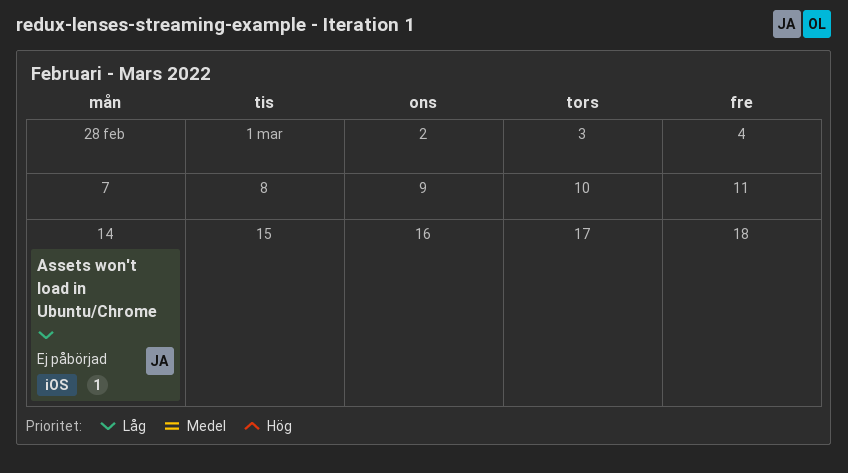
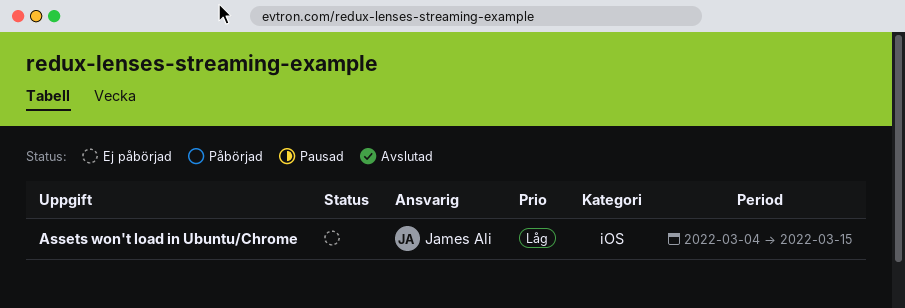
Assets won't load in Ubuntu/Chrome, due: Mar 14 -> Mar 15

